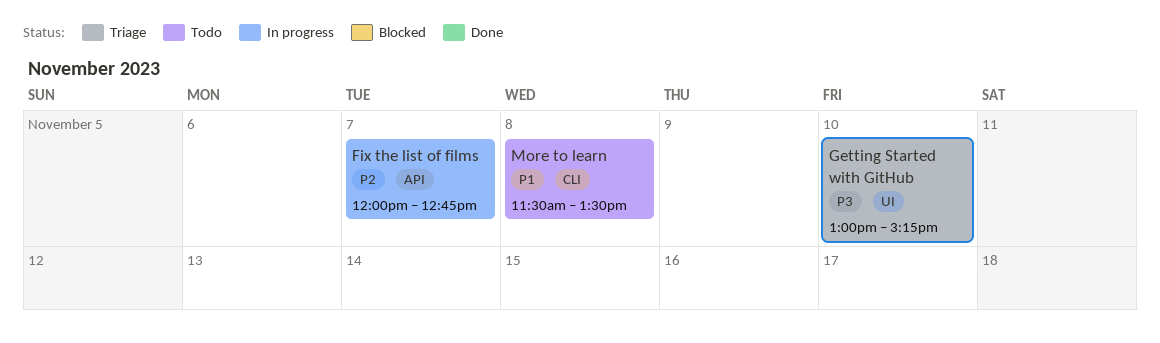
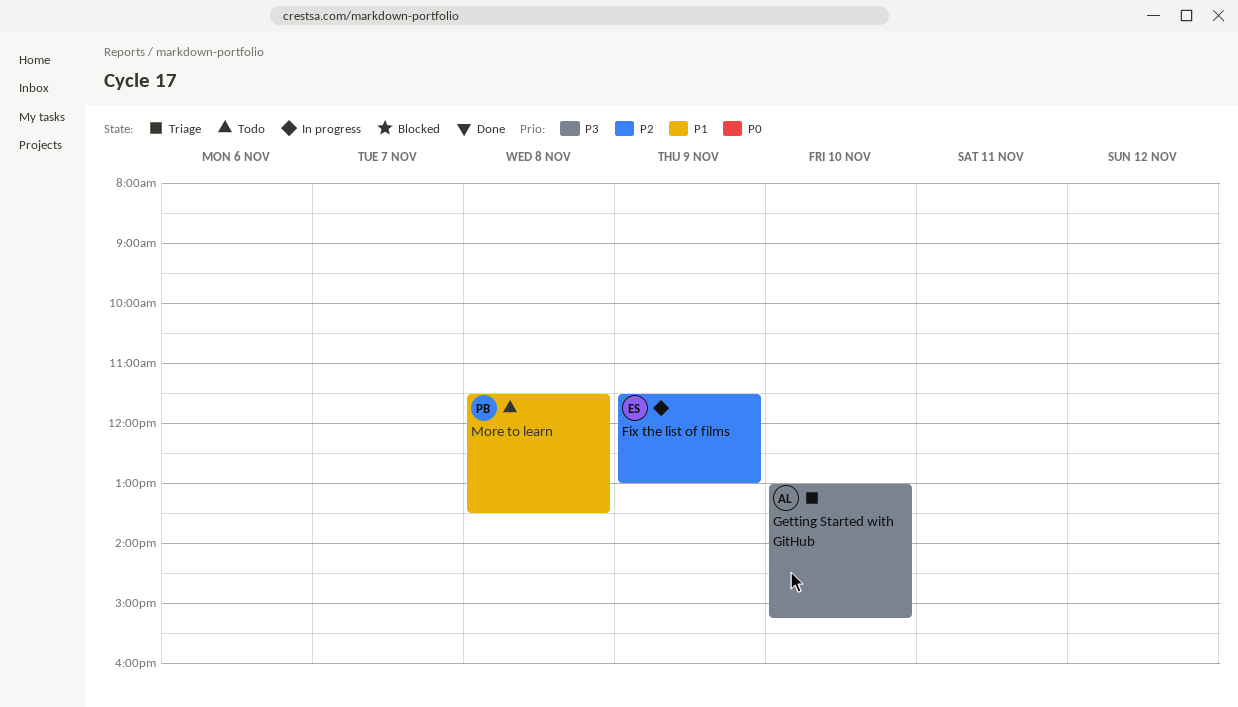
Fix the list of films, day: Nov 7 -> Nov 9
Fix the list of films, begins: 12:00 -> 11:30
Fix the list of films, ends: 12:45 -> 13:00

